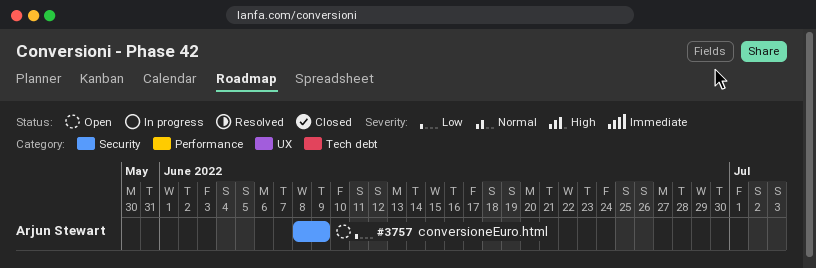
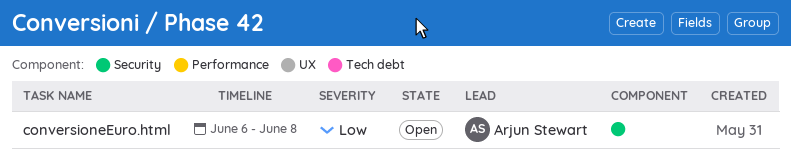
conversioneEuro.html, start: Jun 8 -> Jun 6
conversioneEuro.html, due: Jun 9 -> Jun 8

